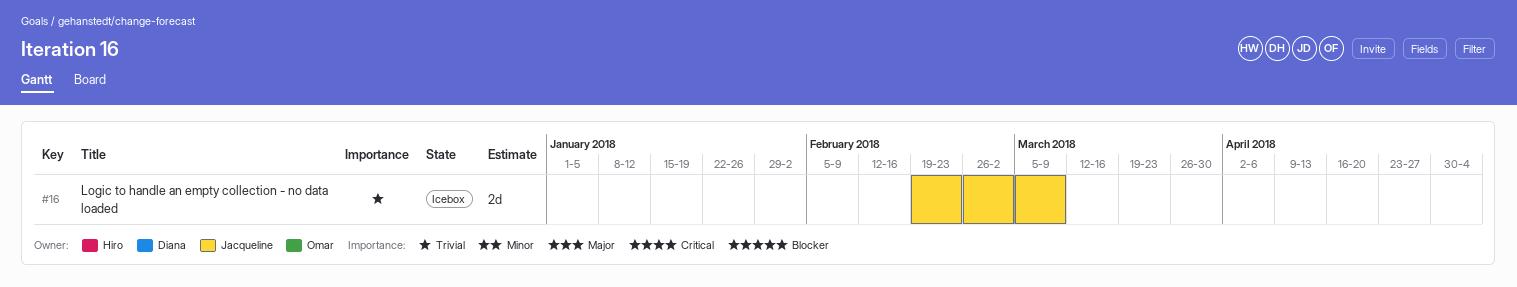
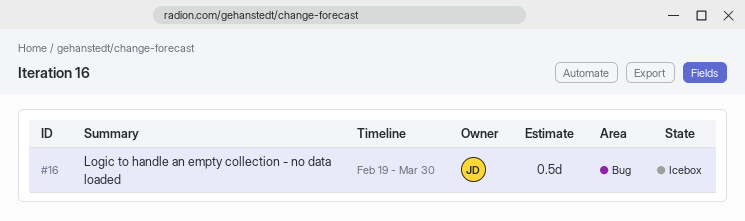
#16, estimate: 2d -> 0.5d
#16, due: Mar 9 -> Mar 30

